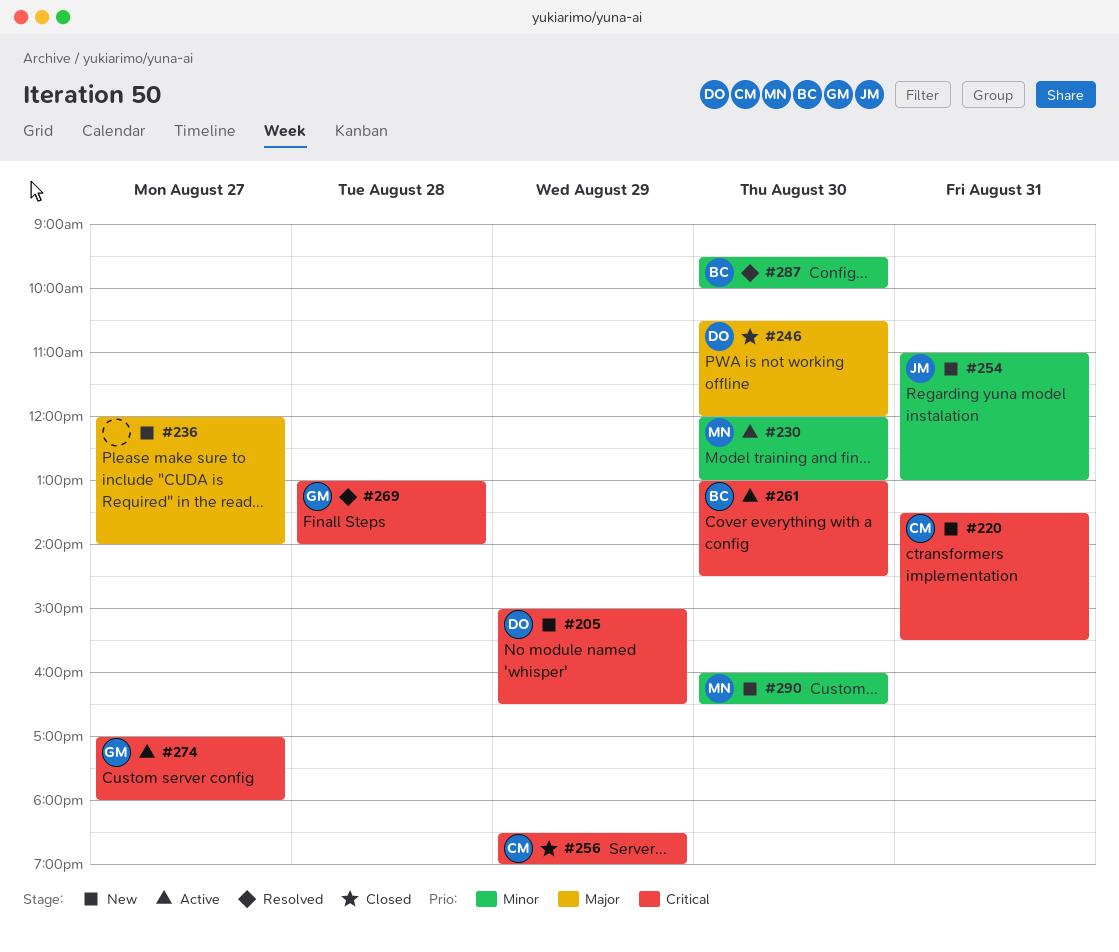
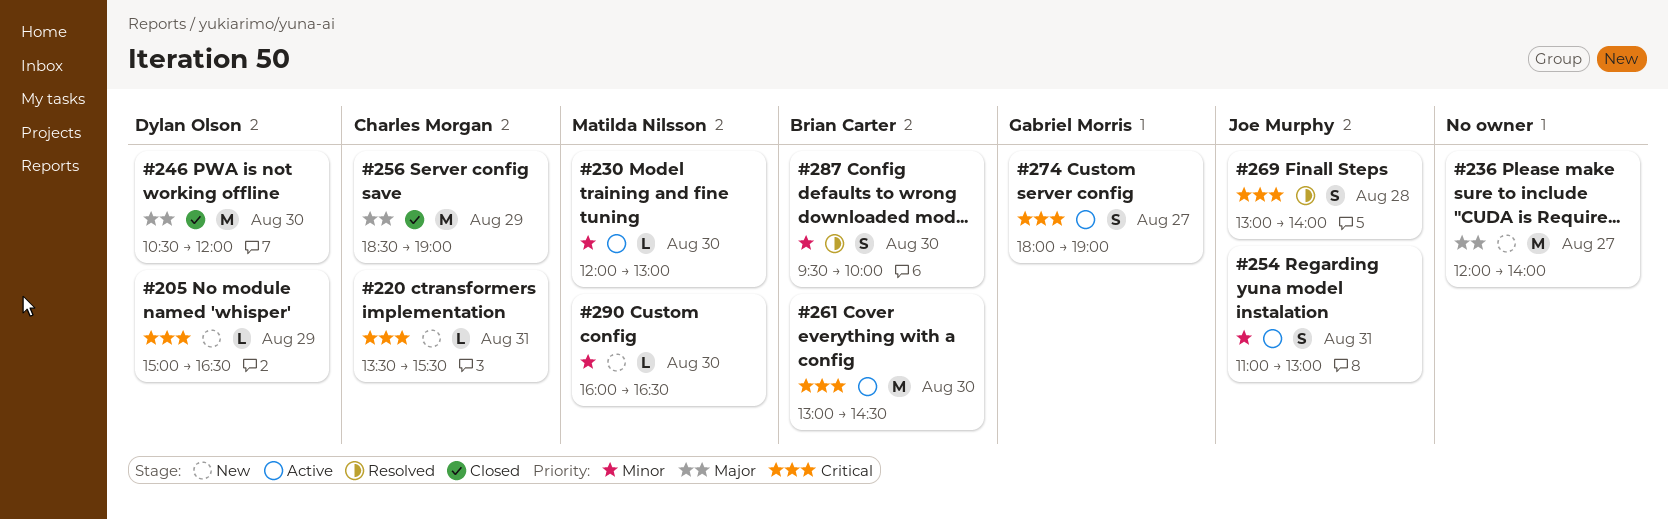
#254, status: New -> Active
#256, priority: Critical -> Major
#269, owner: Gabriel Morris -> Joe Murphy
#274, begins: 17:00 -> 18:00
#274, ends: 18:00 -> 19:00

